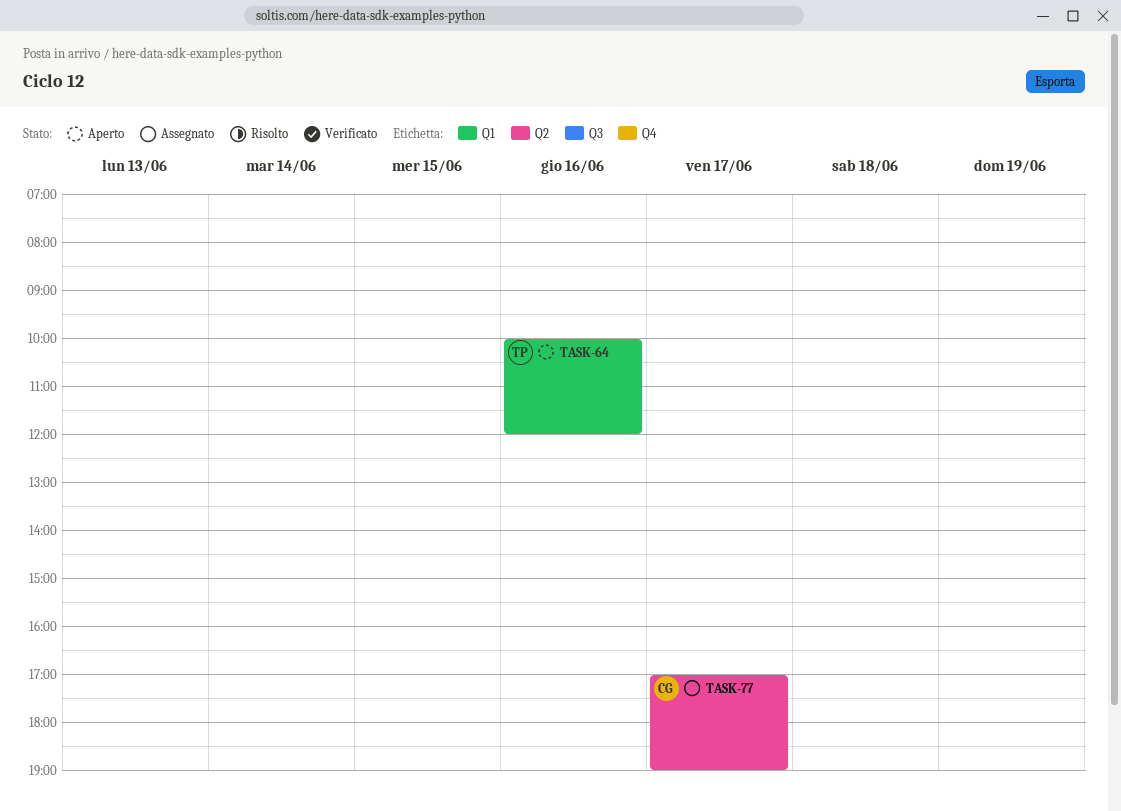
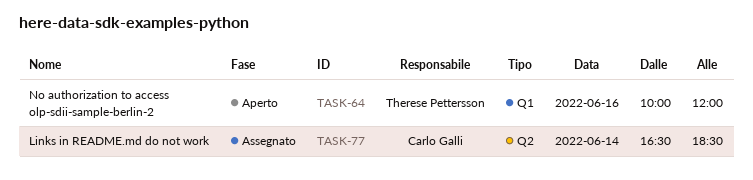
TASK-77, day: Jun 17 -> Jun 14
TASK-77, begins: 17:00 -> 16:30
TASK-77, ends: 19:00 -> 18:30

